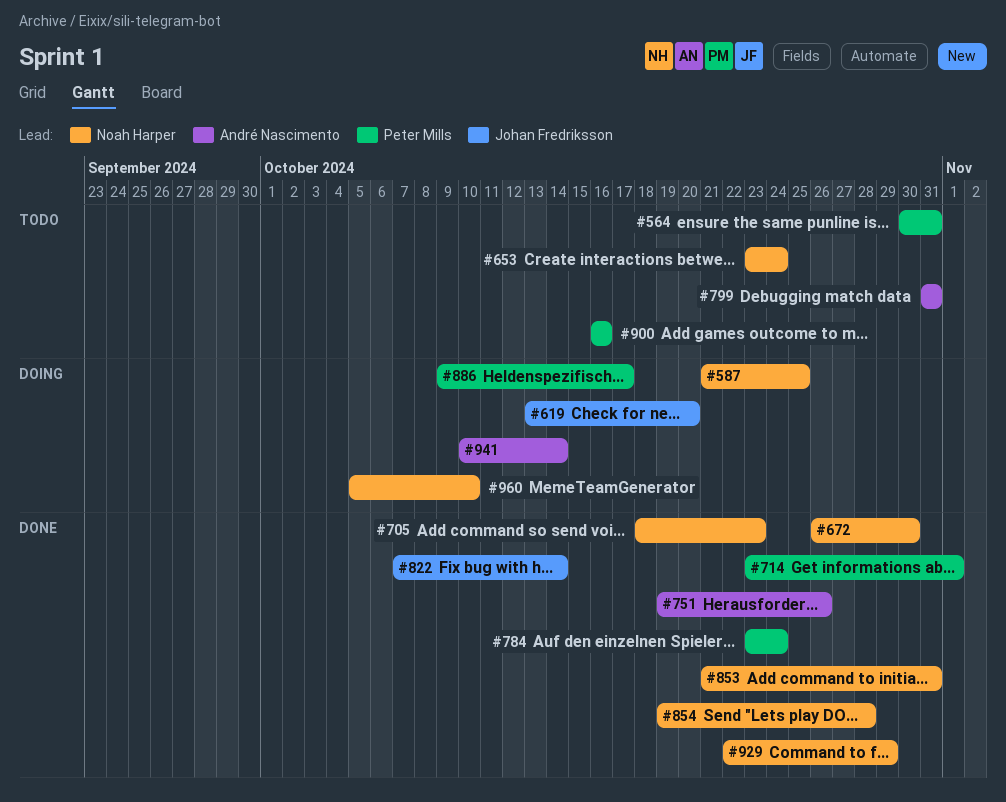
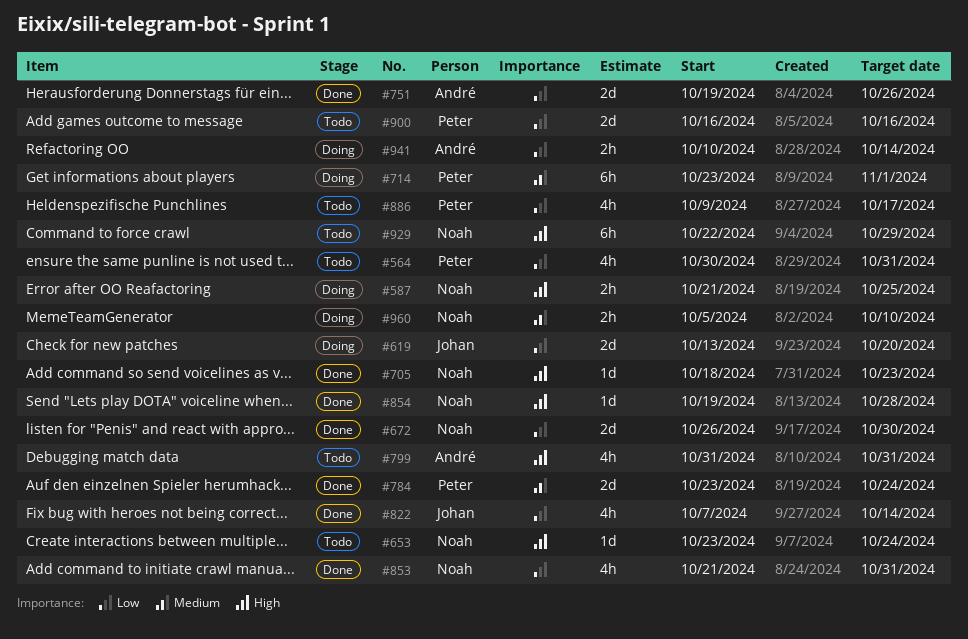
#714, status: Done -> Doing
#886, status: Doing -> Todo
#929, status: Done -> Todo

